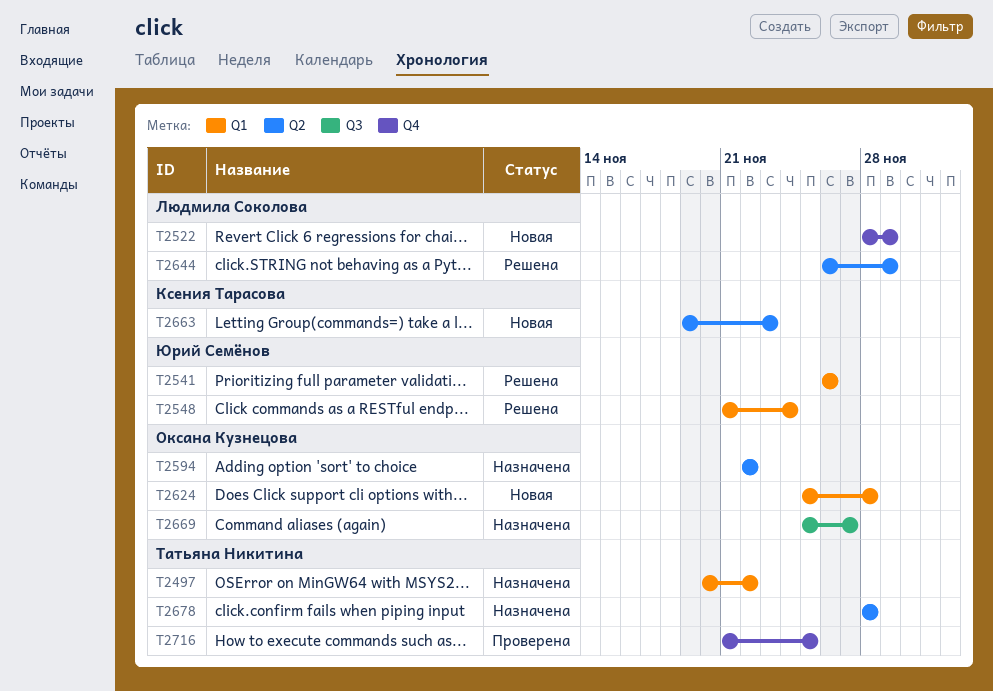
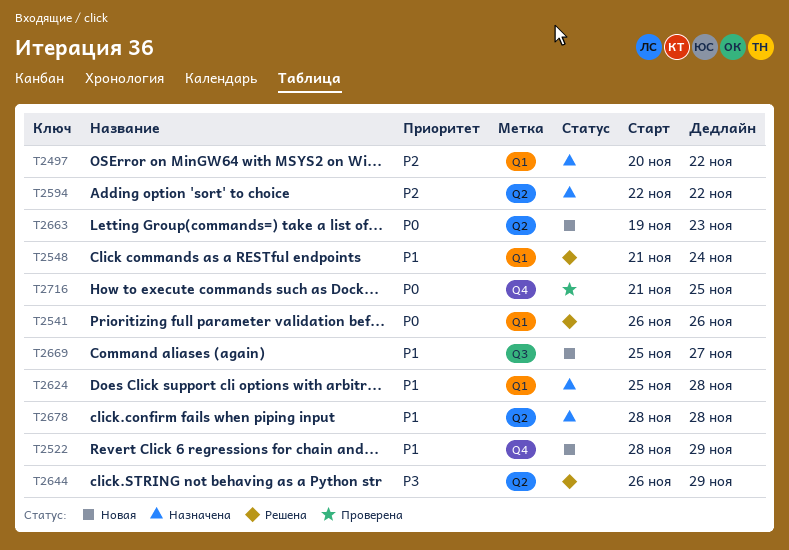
T2624, status: Новая -> Назначена
T2669, status: Назначена -> Новая

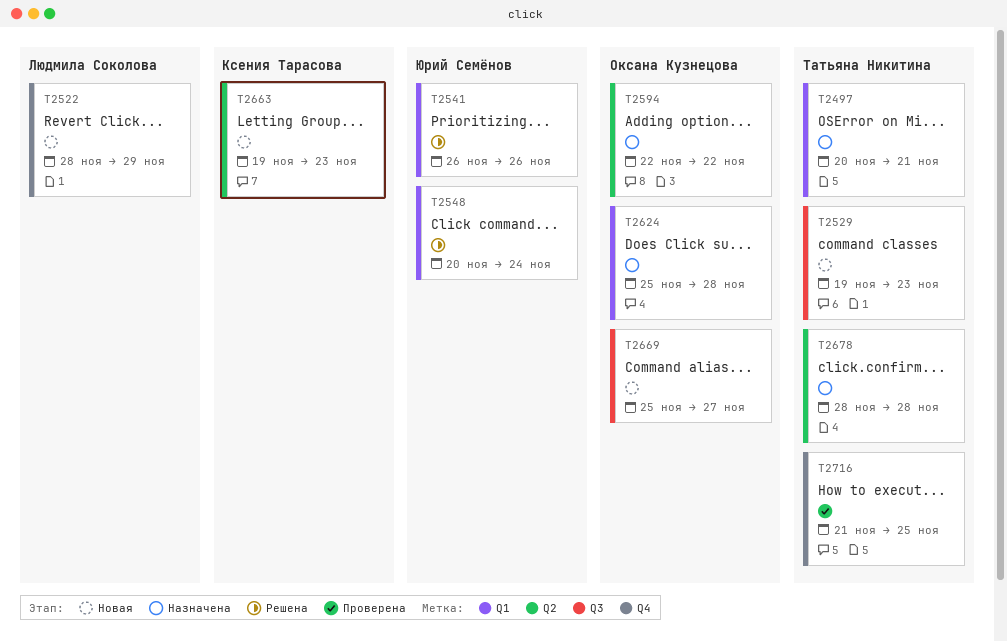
T2497, due: Nov 22 -> Nov 21
T2529: none -> present
T2548, start: Nov 21 -> Nov 20
T2644: present -> none

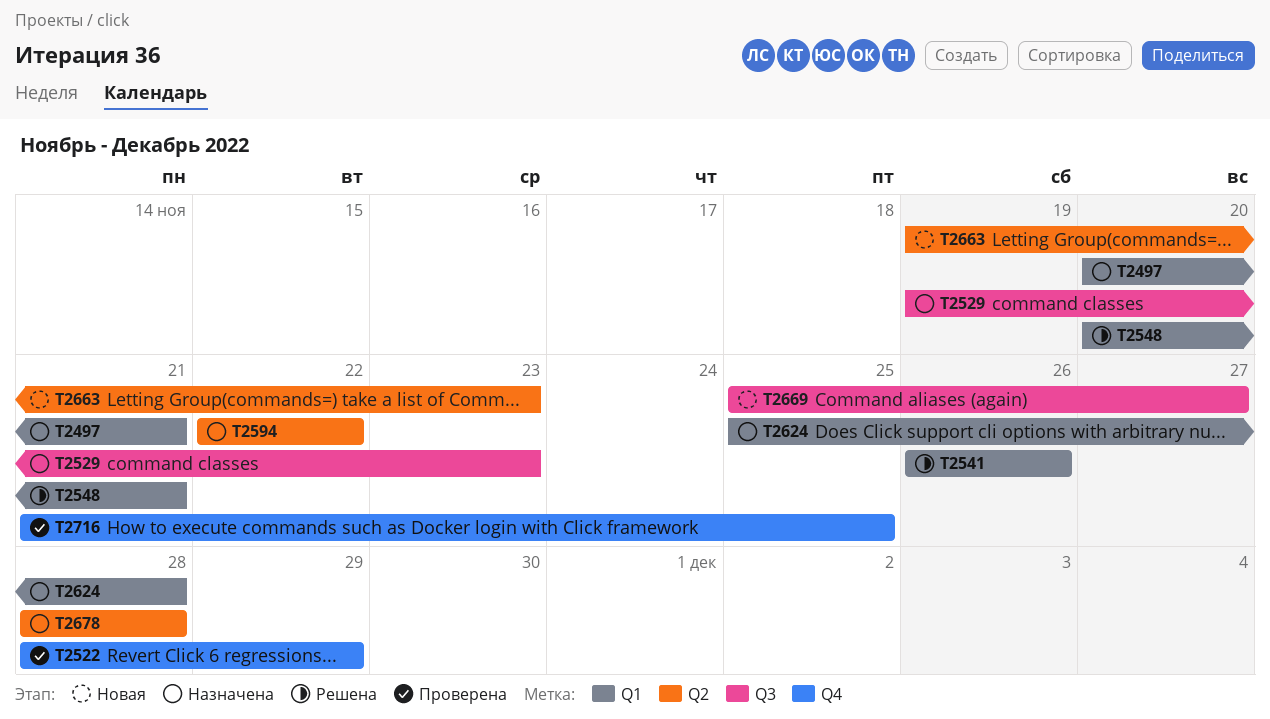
T2522, status: Новая -> Проверена
T2529, status: Новая -> Назначена
T2548, due: Nov 24 -> Nov 21

